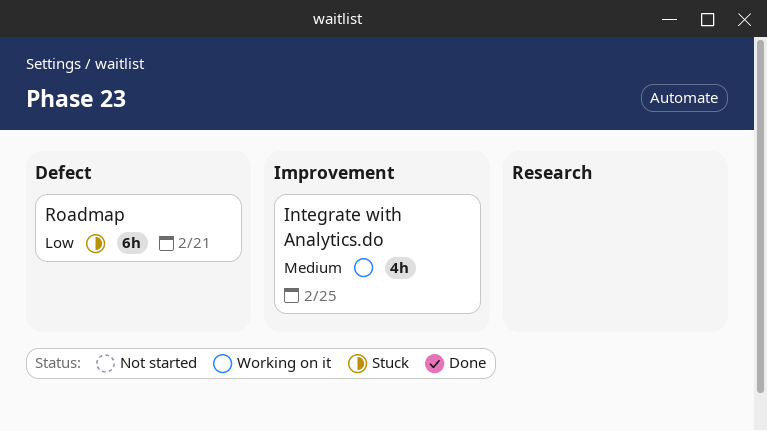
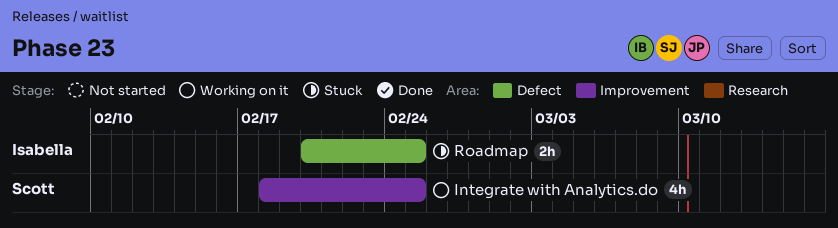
Roadmap, estimate: 6h -> 2h
Roadmap, due: Feb 21 -> Feb 25

